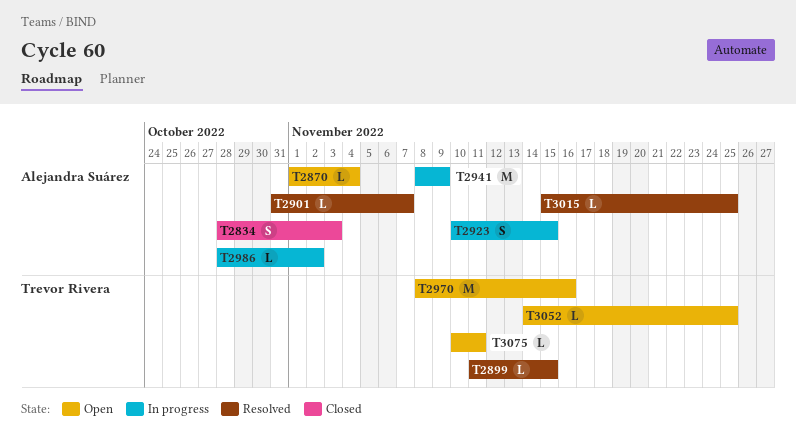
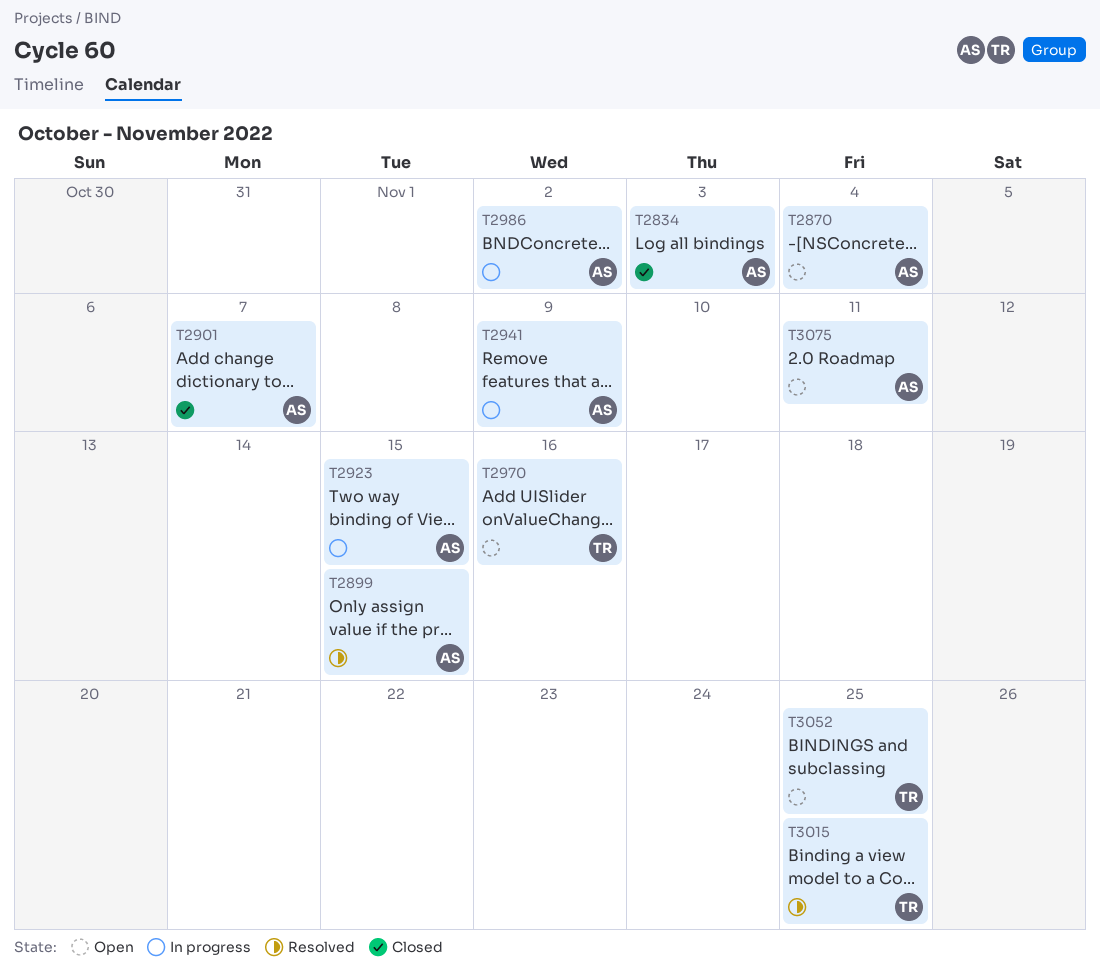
T2899, owner: Trevor Rivera -> Alejandra Suárez
T2901, status: Resolved -> Closed
T3015, owner: Alejandra Suárez -> Trevor Rivera
T3075, owner: Trevor Rivera -> Alejandra Suárez

